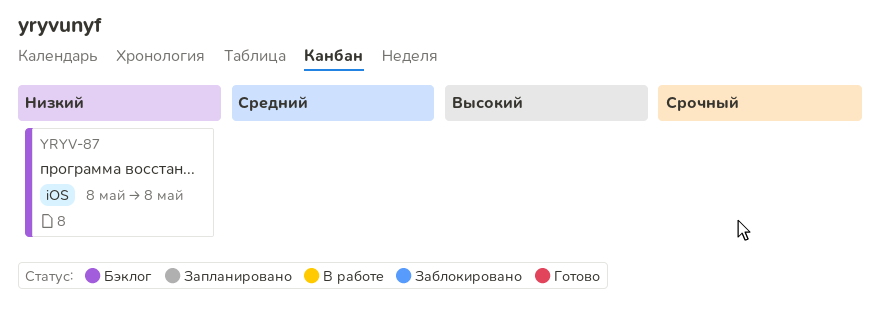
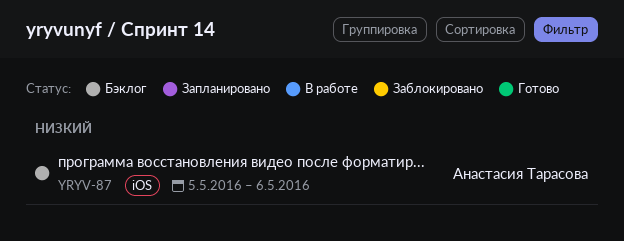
YRYV-87, start: May 8 -> May 5
YRYV-87, due: May 8 -> May 6

